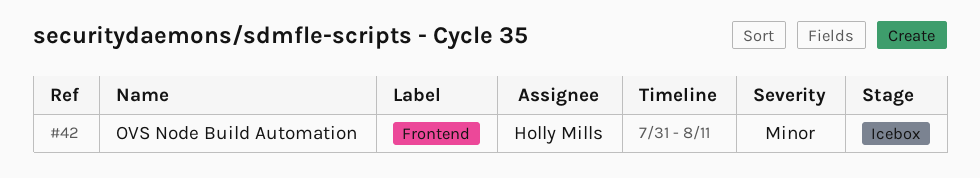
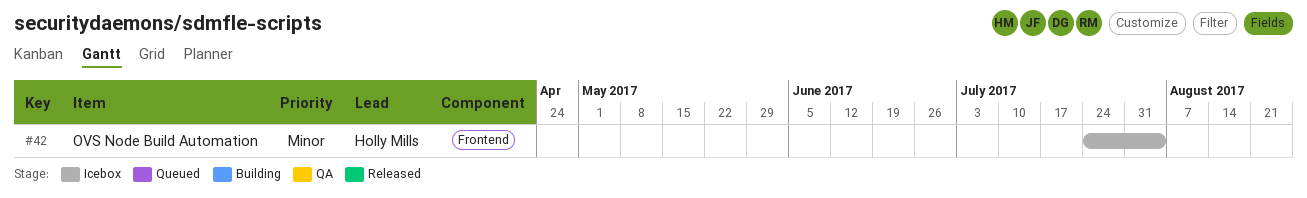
#42, start: Jul 31 -> Jul 24
#42, due: Aug 11 -> Aug 4

